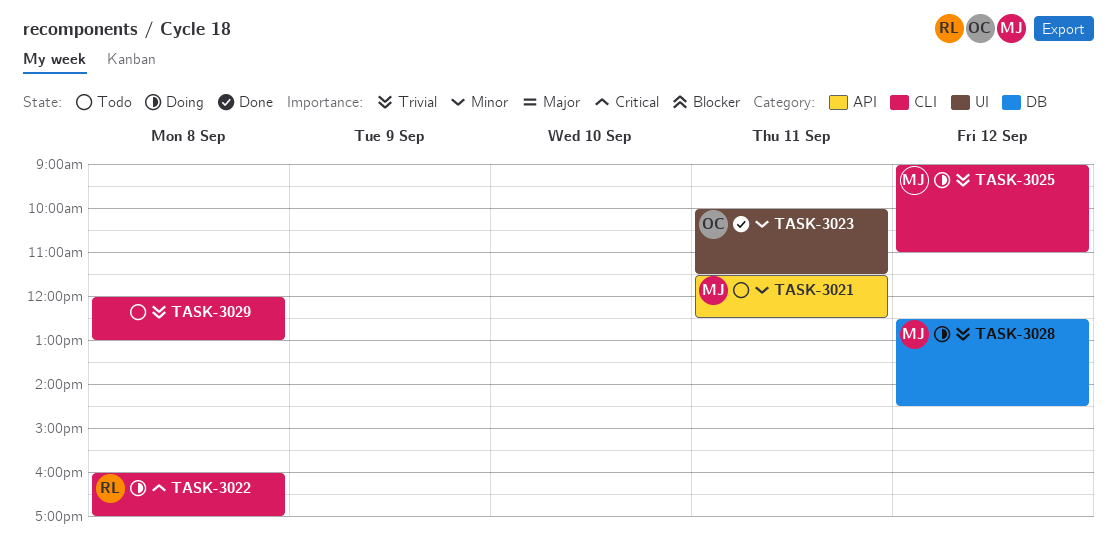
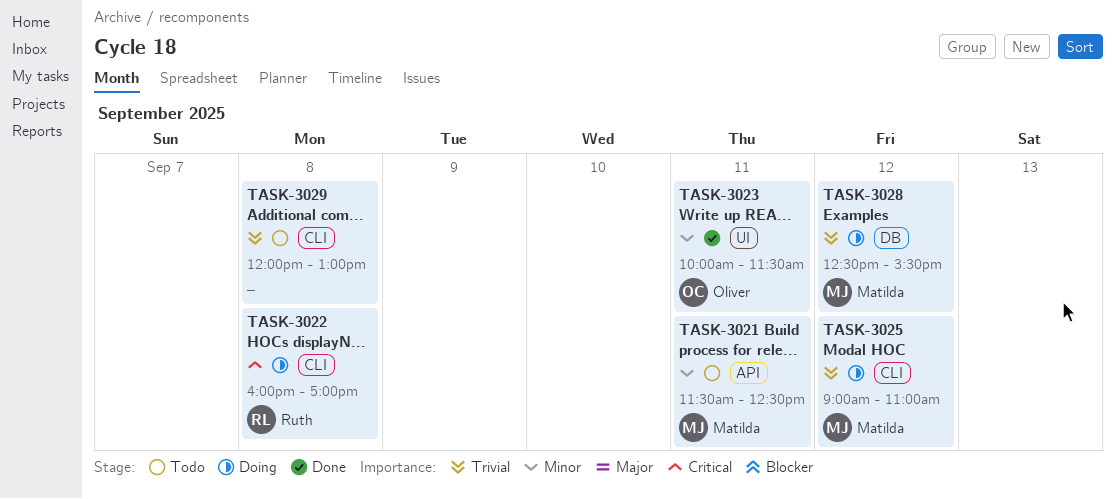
TASK-3028, ends: 14:30 -> 15:30

